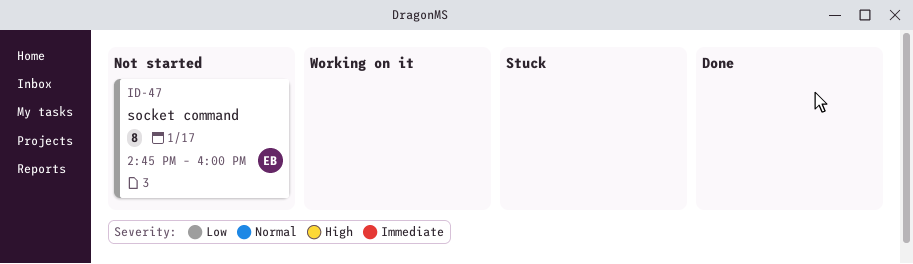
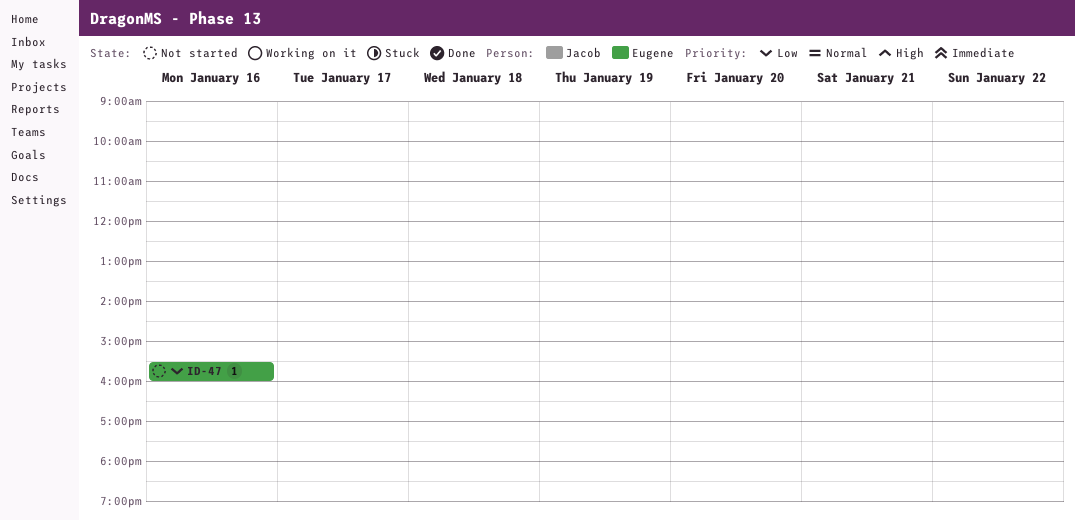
ID-47, estimate: 8 -> 1
ID-47, day: Jan 17 -> Jan 16
ID-47, begins: 14:45 -> 15:30

